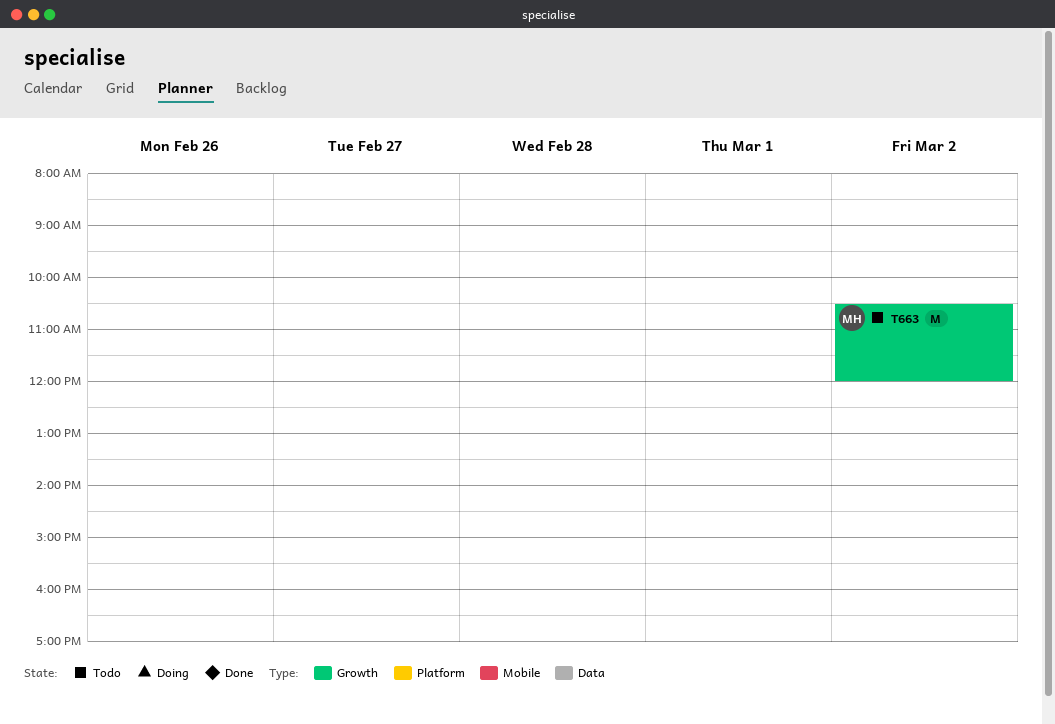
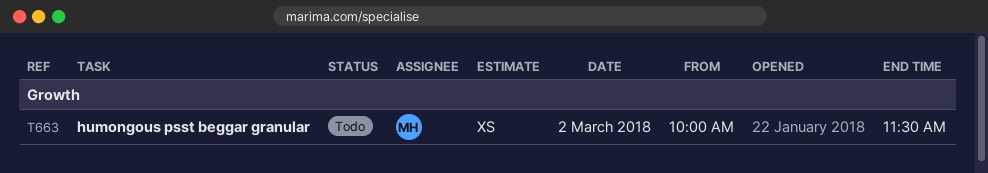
T663, estimate: M -> XS
T663, begins: 10:30 -> 10:00
T663, ends: 12:00 -> 11:30

